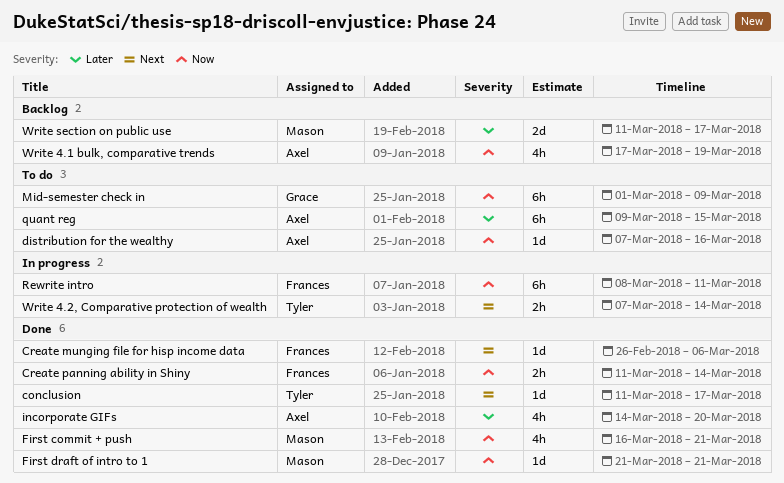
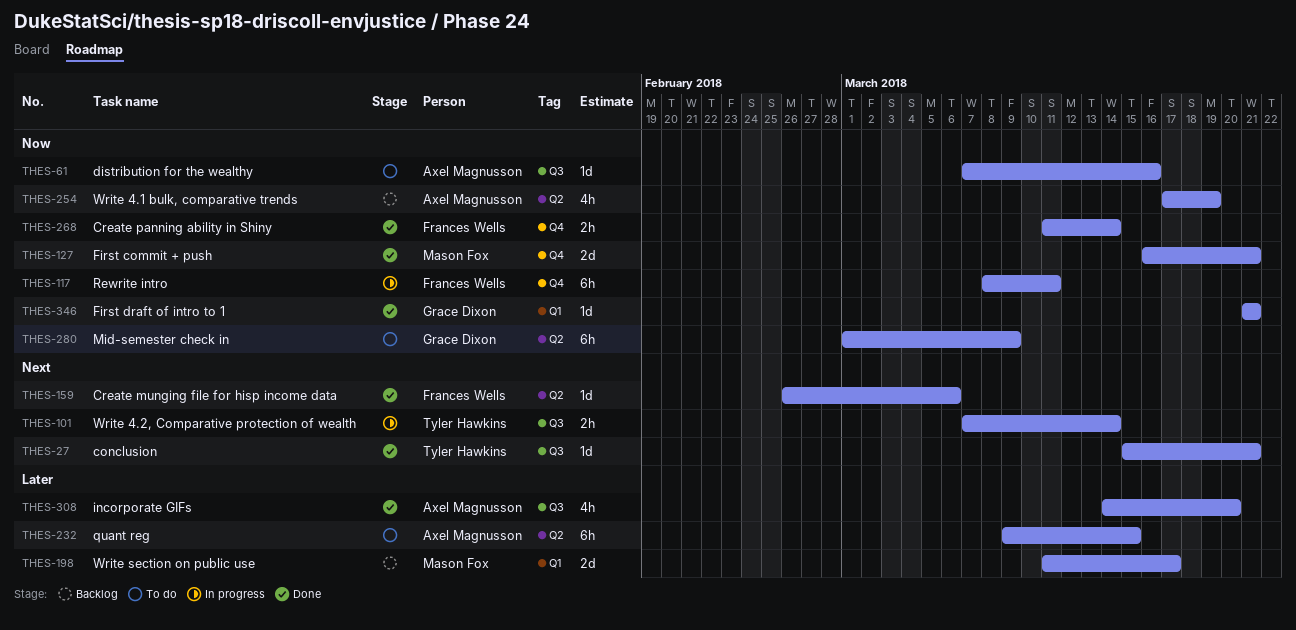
conclusion, start: Mar 11 -> Mar 15
conclusion, due: Mar 17 -> Mar 21
First commit + push, estimate: 4h -> 2d
First draft of intro to 1, owner: Mason Fox -> Grace Dixon

